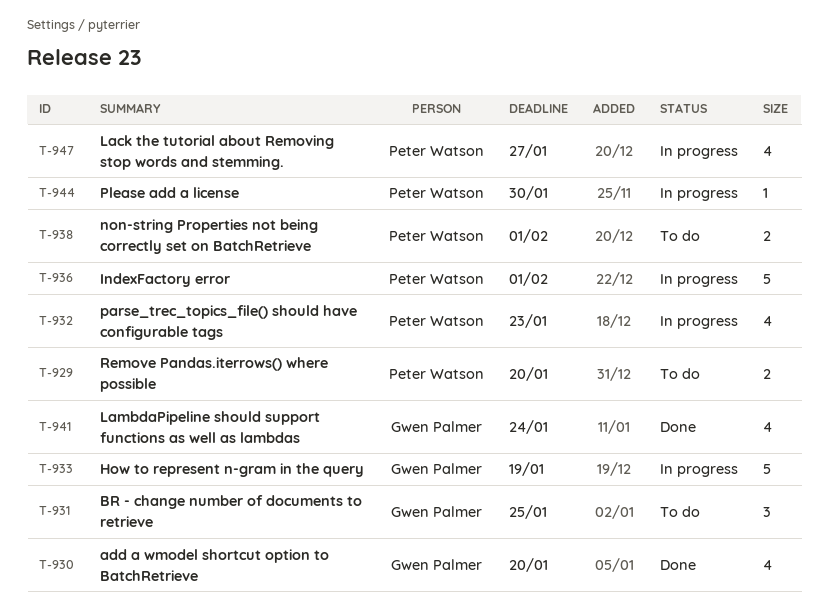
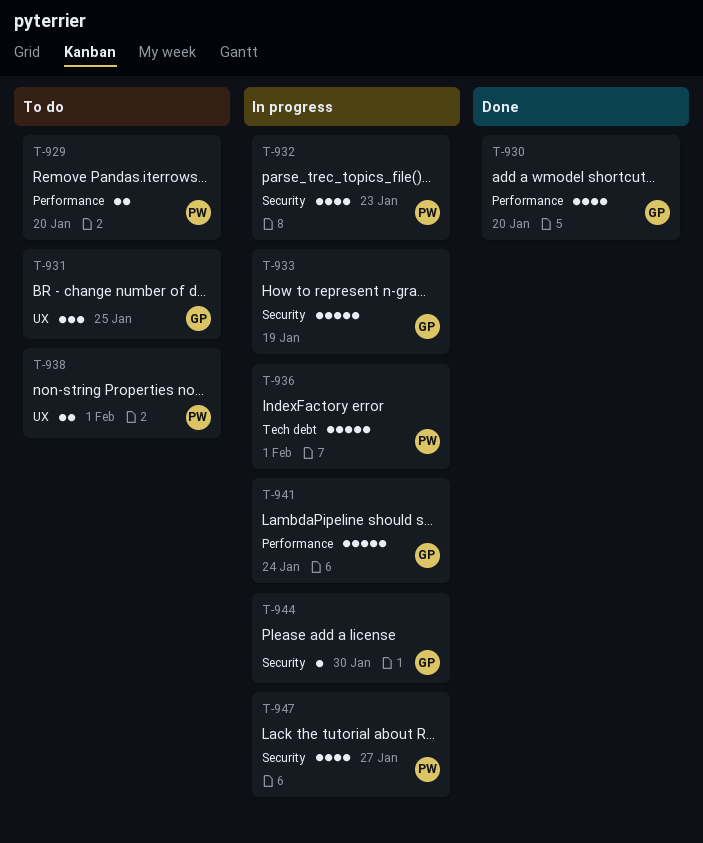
T-941, status: Done -> In progress
T-941, estimate: 4 -> 5
T-944, owner: Peter Watson -> Gwen Palmer

